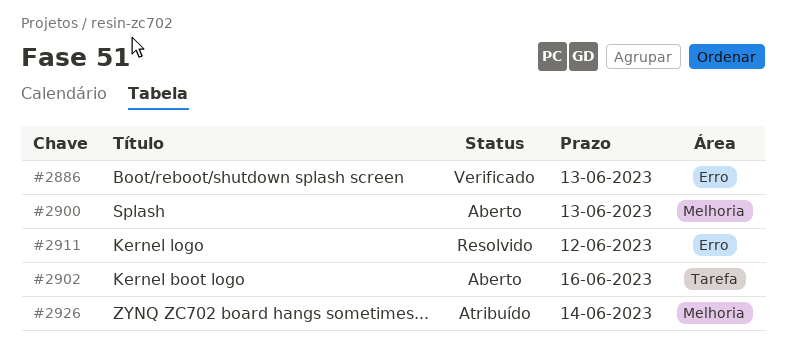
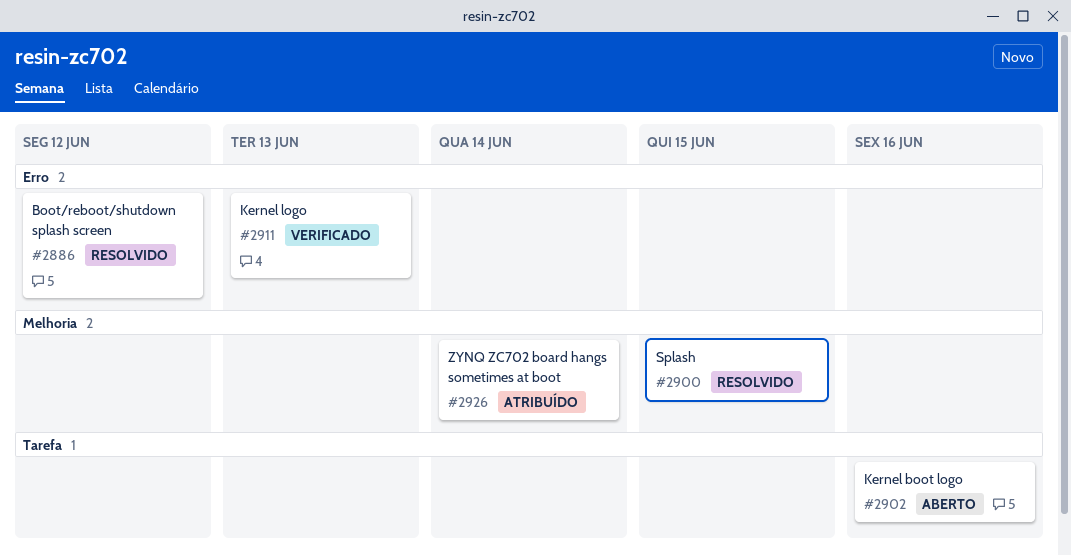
#2886, status: Verificado -> Resolvido
#2886, due: Jun 13 -> Jun 12
#2900, status: Aberto -> Resolvido
#2900, due: Jun 13 -> Jun 15
#2911, status: Resolvido -> Verificado
#2911, due: Jun 12 -> Jun 13

